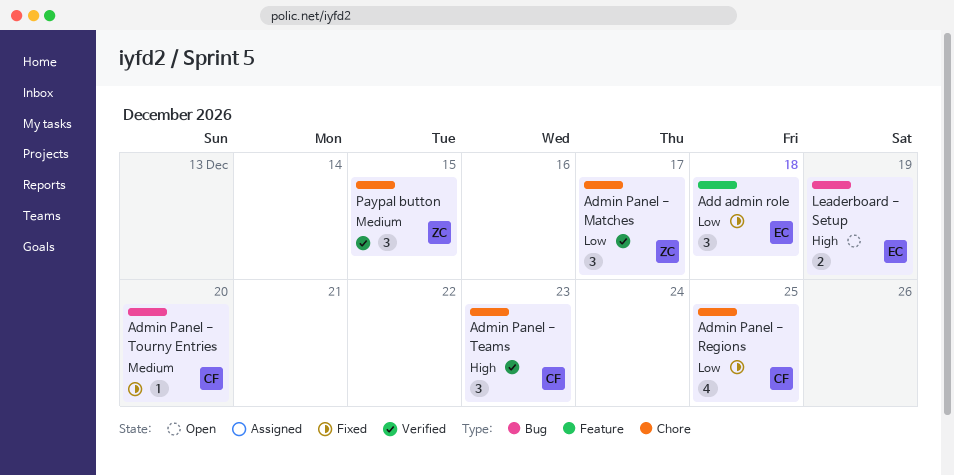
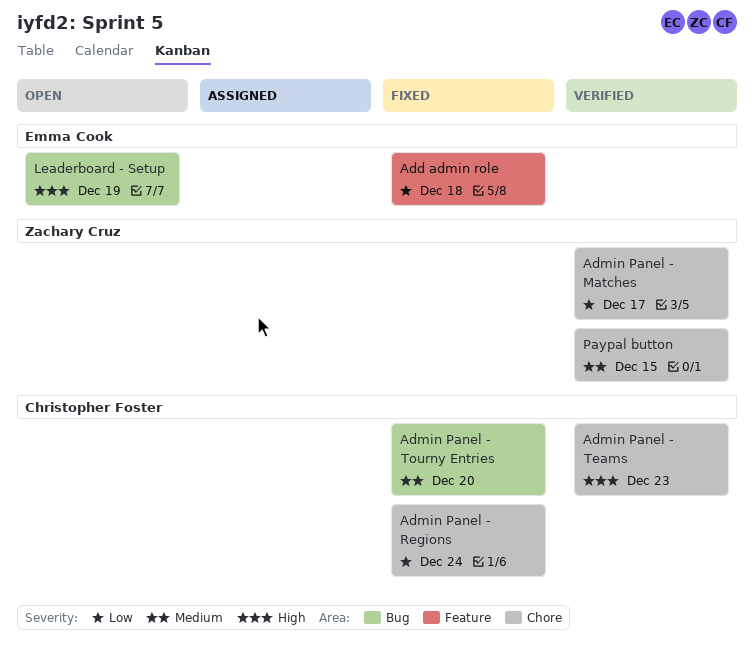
Admin Panel - Regions, due: Dec 25 -> Dec 24

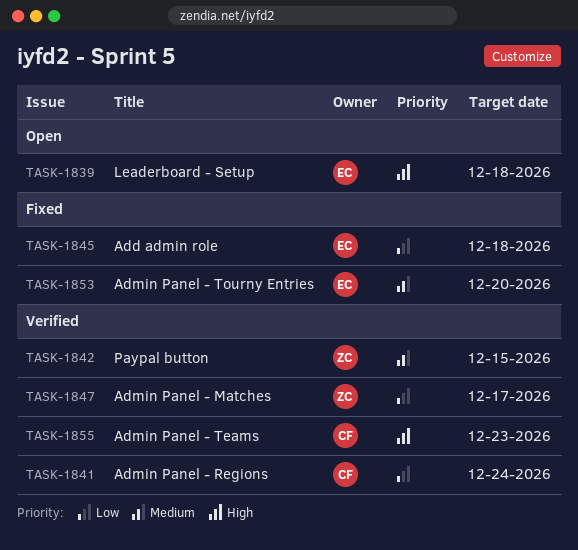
Admin Panel - Regions, status: Fixed -> Verified
Admin Panel - Tourny Entries, owner: Christopher Foster -> Emma Cook
Leaderboard - Setup, due: Dec 19 -> Dec 18

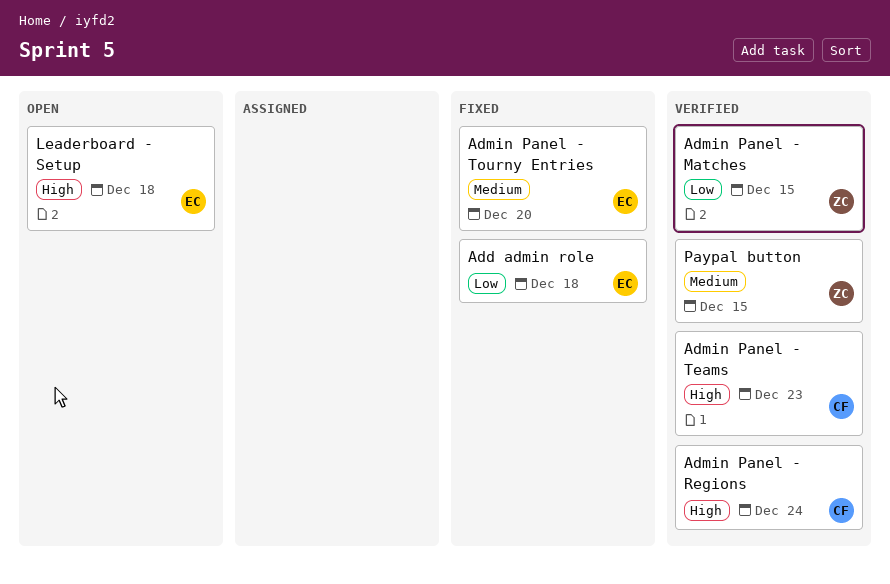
Admin Panel - Matches, due: Dec 17 -> Dec 15
Admin Panel - Regions, priority: Low -> High

